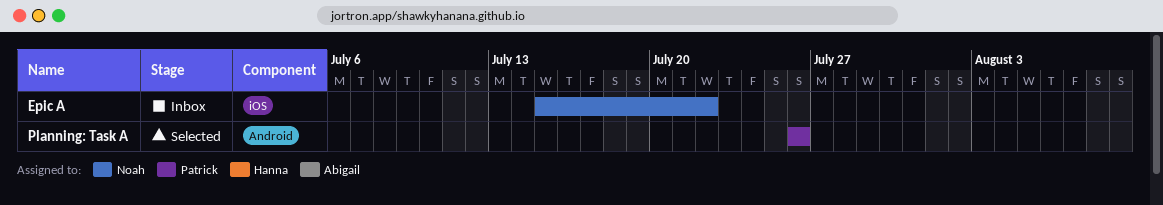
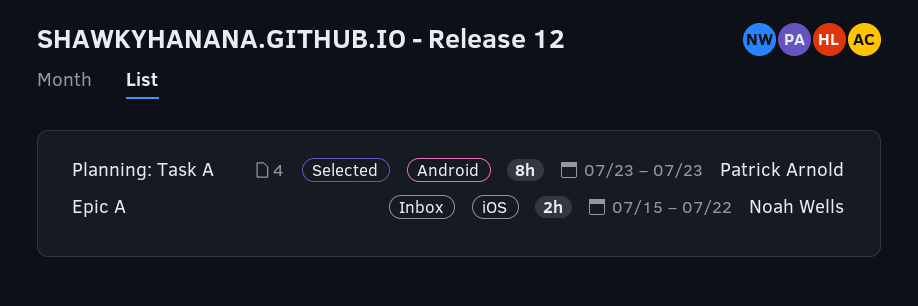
Planning: Task A, start: Jul 26 -> Jul 23
Planning: Task A, due: Jul 26 -> Jul 23

